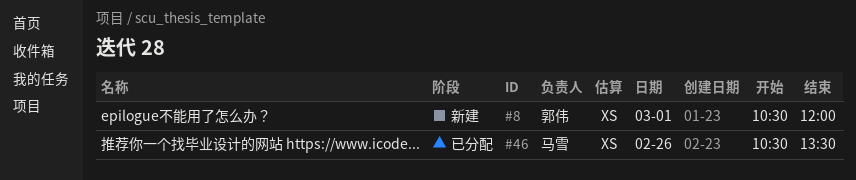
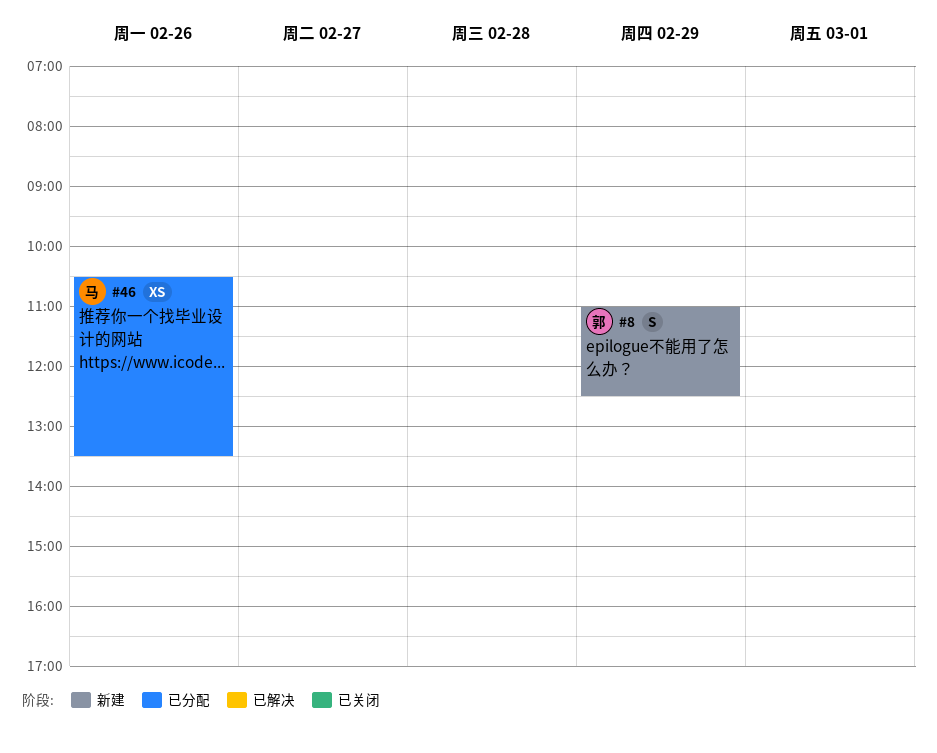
#8, estimate: XS -> S
#8, day: Mar 1 -> Feb 29
#8, begins: 10:30 -> 11:00
#8, ends: 12:00 -> 12:30

